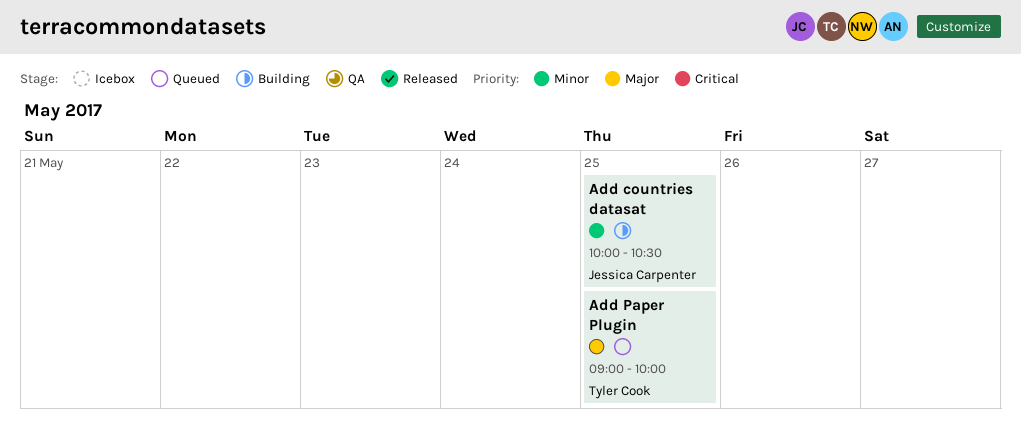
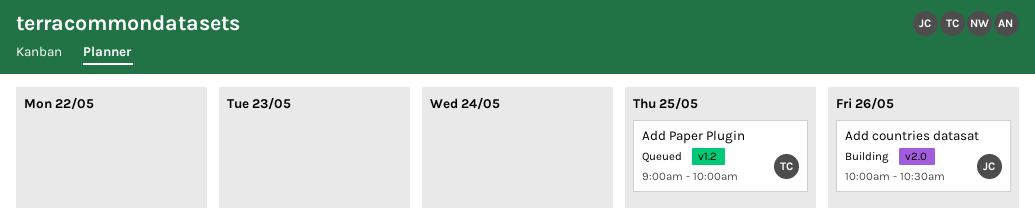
Add countries datasat, day: May 25 -> May 26

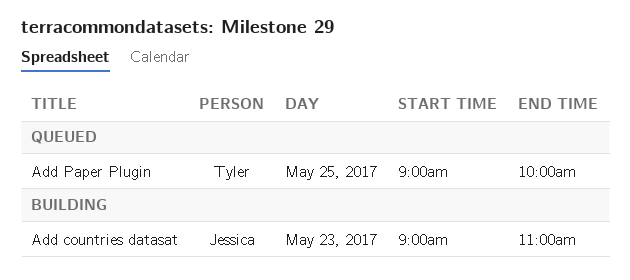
Add countries datasat, day: May 26 -> May 23
Add countries datasat, begins: 10:00 -> 09:00
Add countries datasat, ends: 10:30 -> 11:00

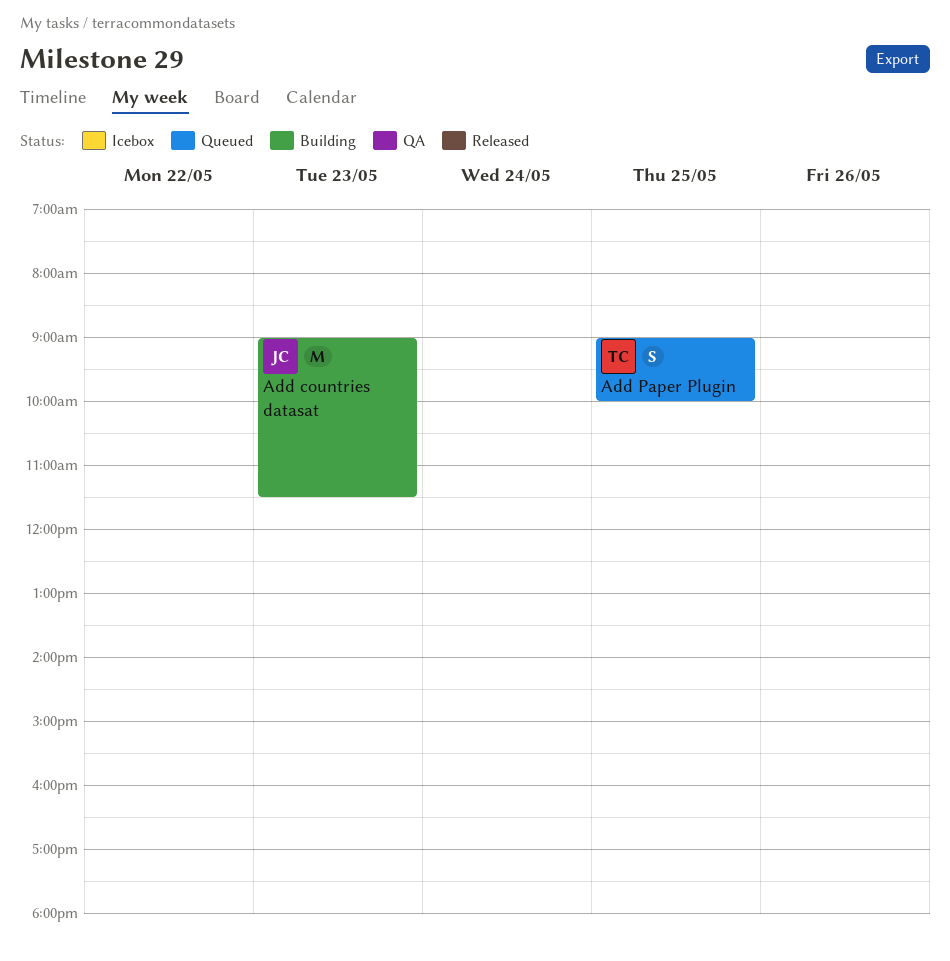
Add countries datasat, ends: 11:00 -> 11:30

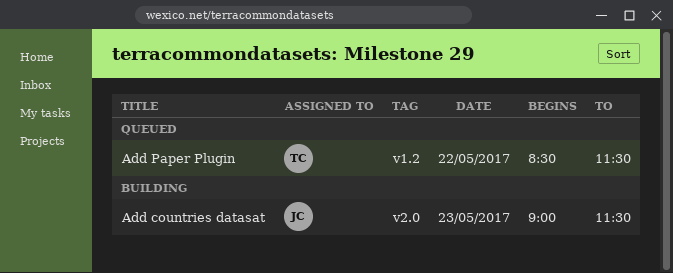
Add Paper Plugin, day: May 25 -> May 22
Add Paper Plugin, begins: 09:00 -> 08:30
Add Paper Plugin, ends: 10:00 -> 11:30

